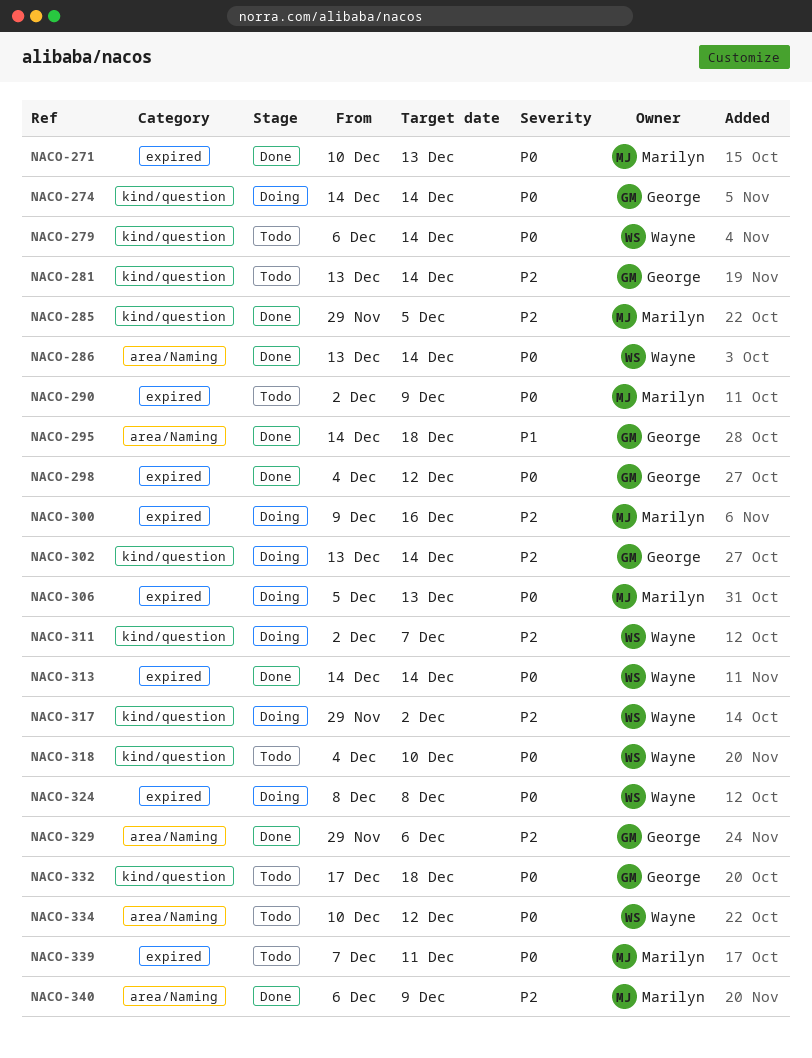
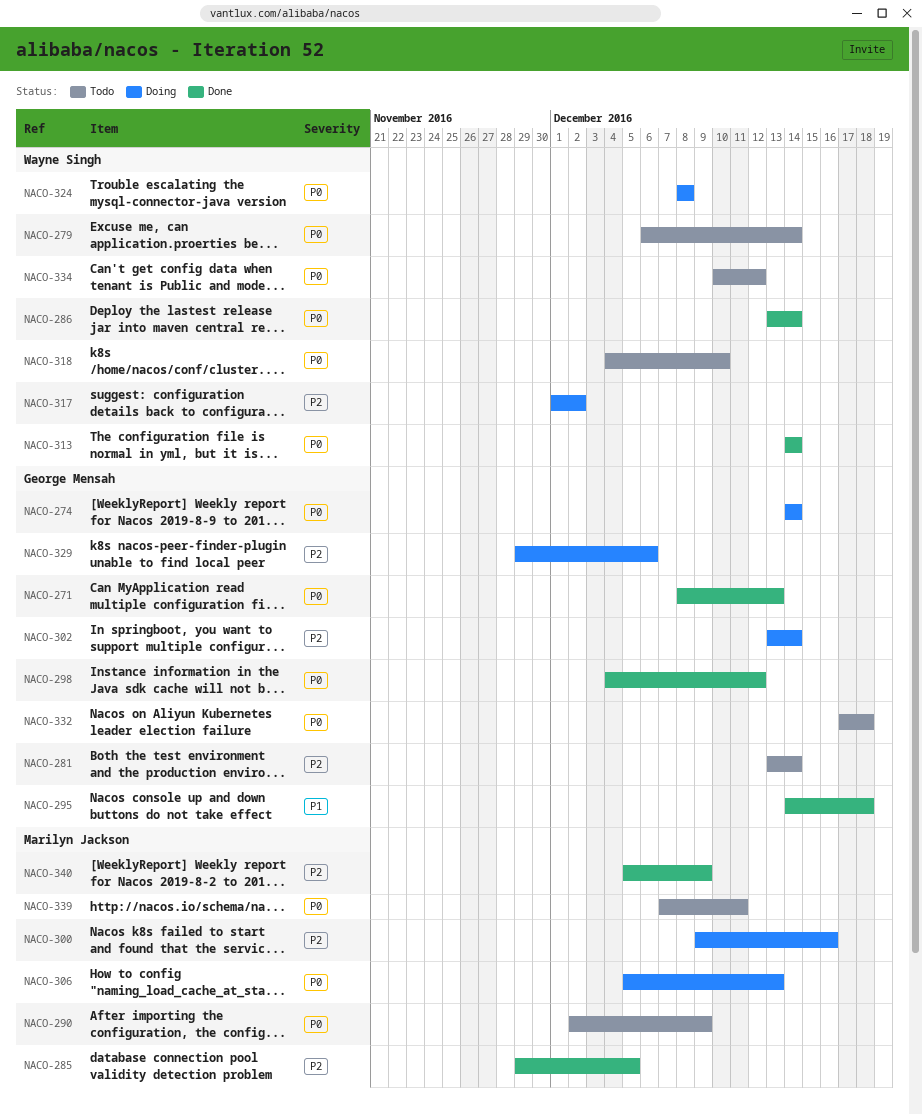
NACO-271, owner: Marilyn Jackson -> George Mensah
NACO-271, start: Dec 10 -> Dec 8
NACO-311: present -> none
NACO-317, start: Nov 29 -> Dec 1
NACO-329, status: Done -> Doing
NACO-340, start: Dec 6 -> Dec 5

